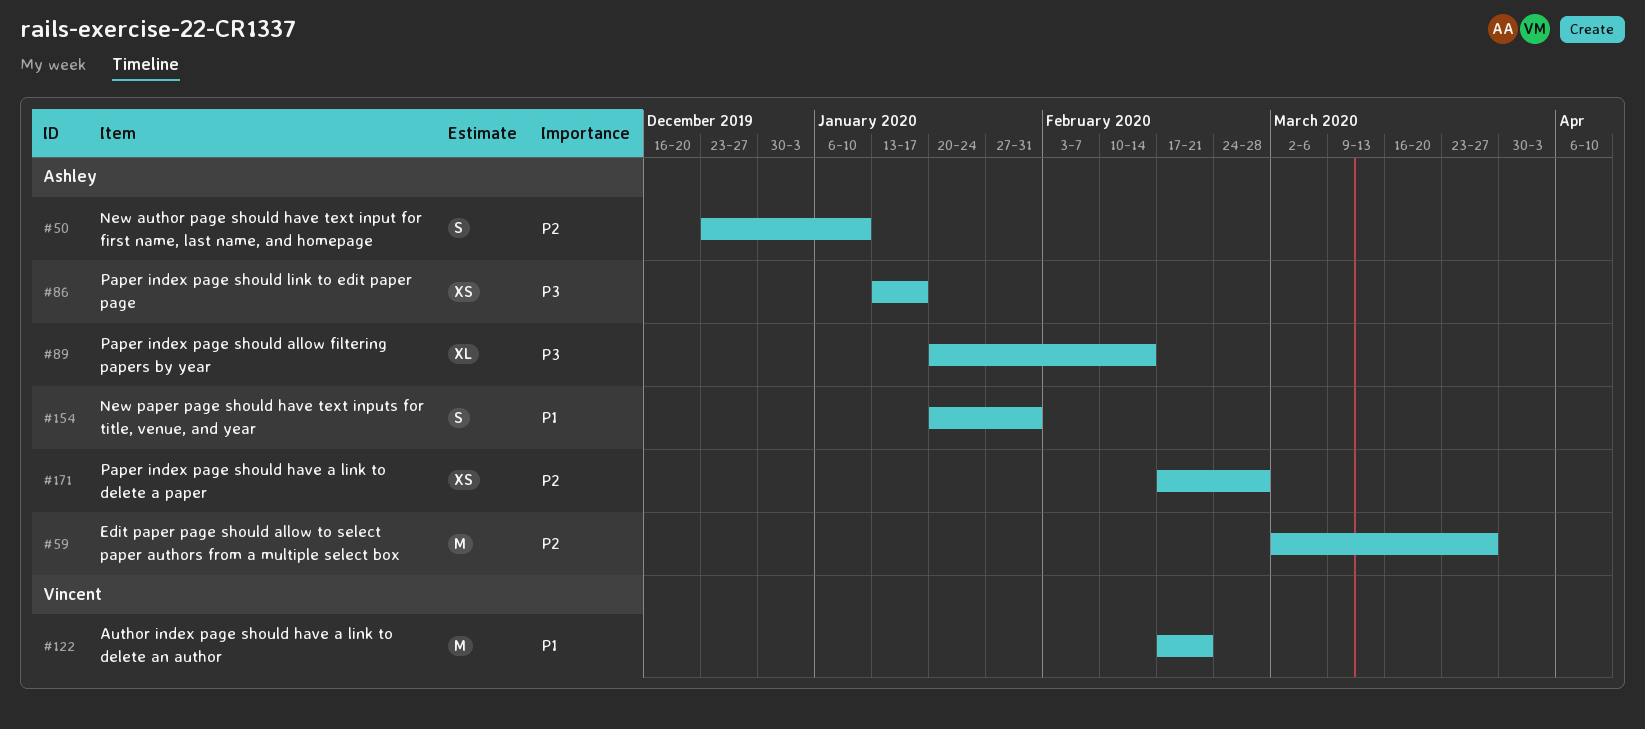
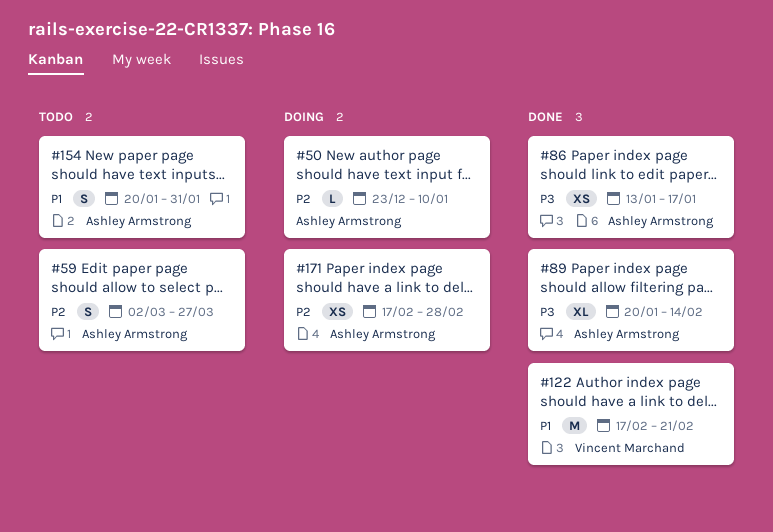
#50, estimate: S -> L
#59, estimate: M -> S

